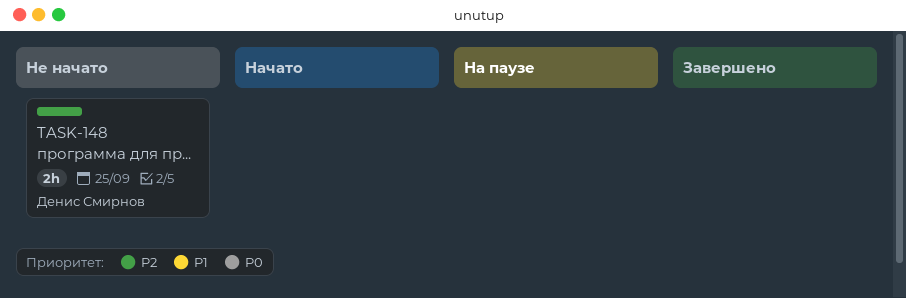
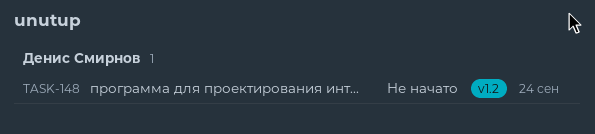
TASK-148, due: Sep 25 -> Sep 24

